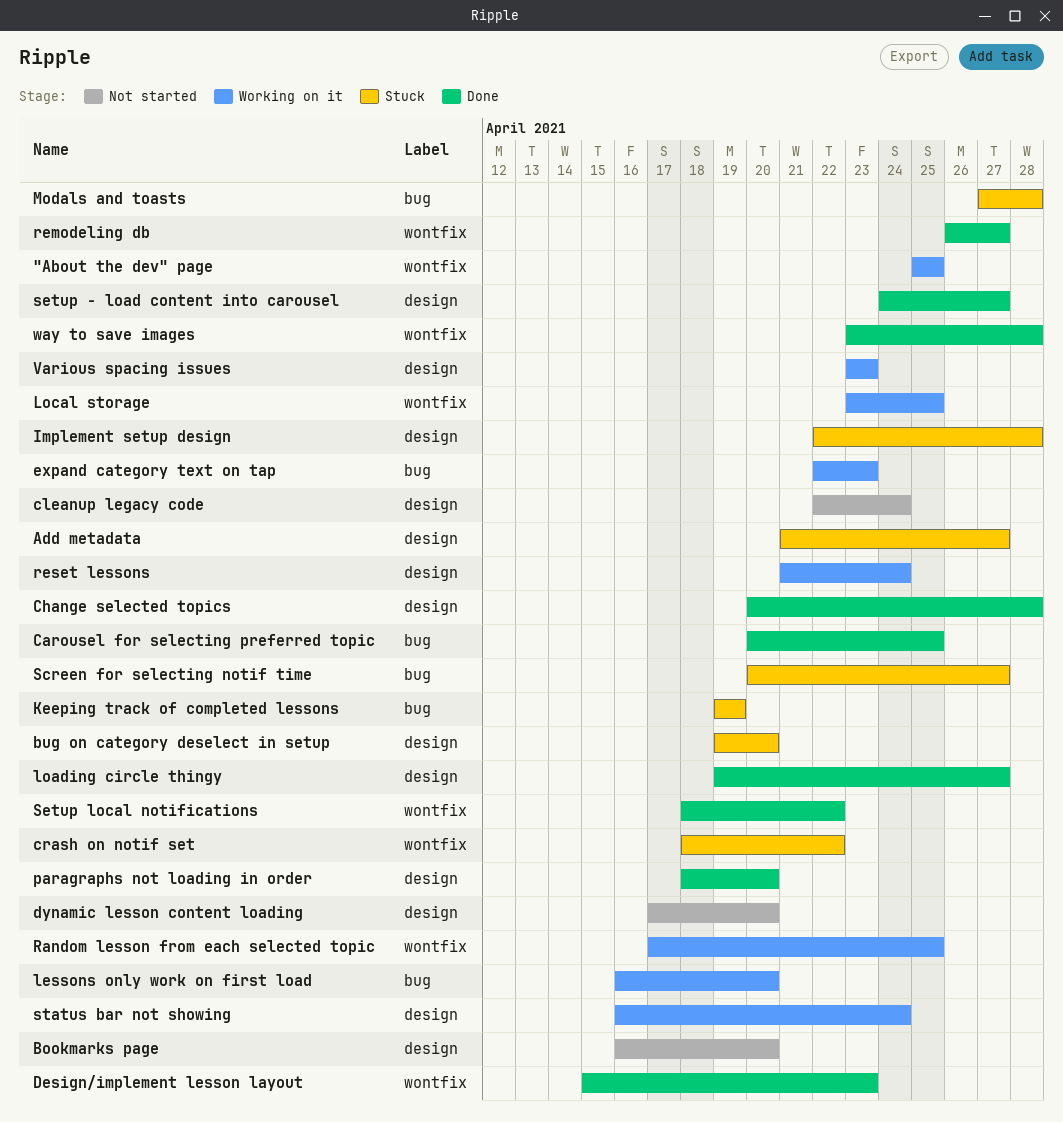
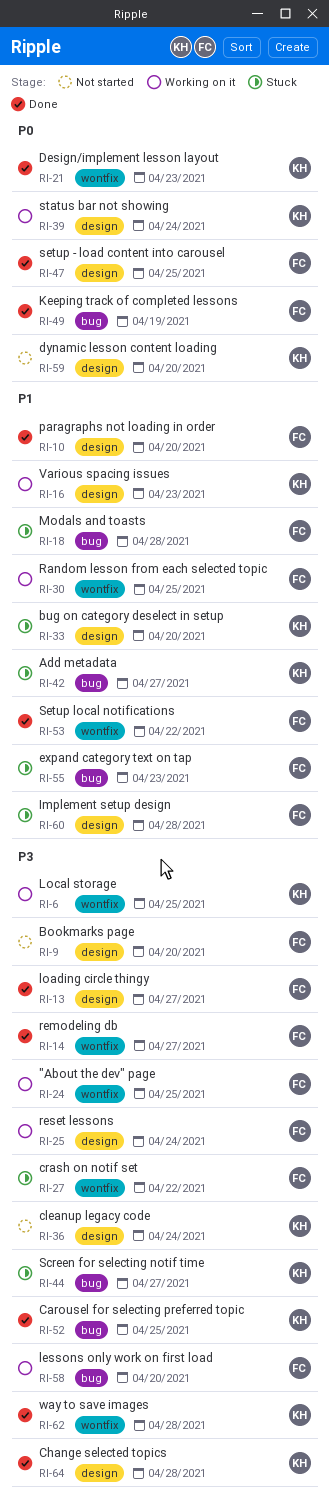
Add metadata, label: design -> bug
expand category text on tap, status: Working on it -> Stuck
Keeping track of completed lessons, status: Stuck -> Done
setup - load content into carousel, due: Apr 27 -> Apr 25

